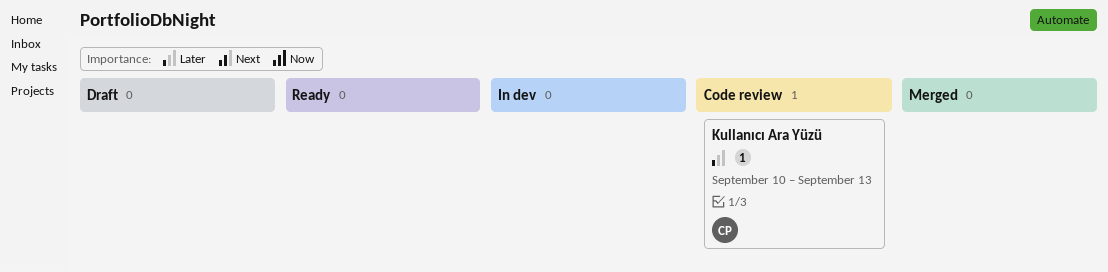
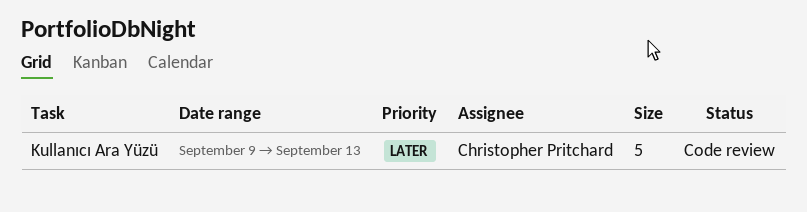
Kullanıcı Ara Yüzü, estimate: 1 -> 5
Kullanıcı Ara Yüzü, start: Sep 10 -> Sep 9

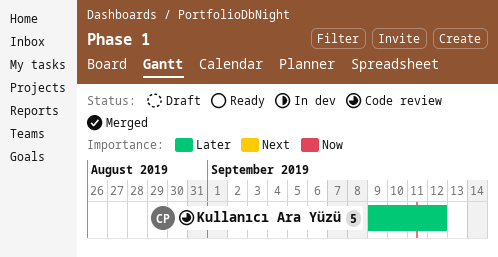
Kullanıcı Ara Yüzü, due: Sep 13 -> Sep 12

